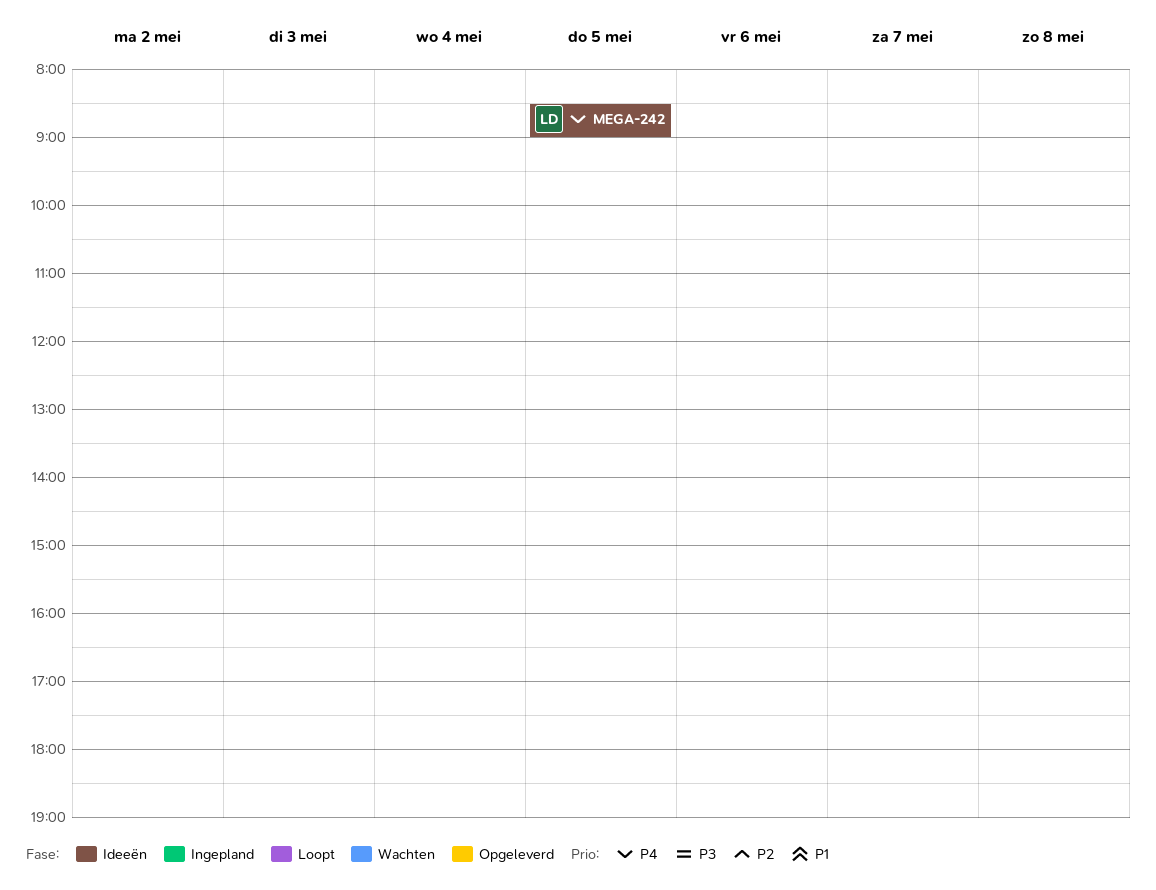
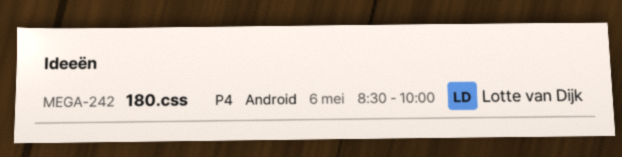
MEGA-242, day: May 5 -> May 6
MEGA-242, ends: 09:00 -> 10:00

